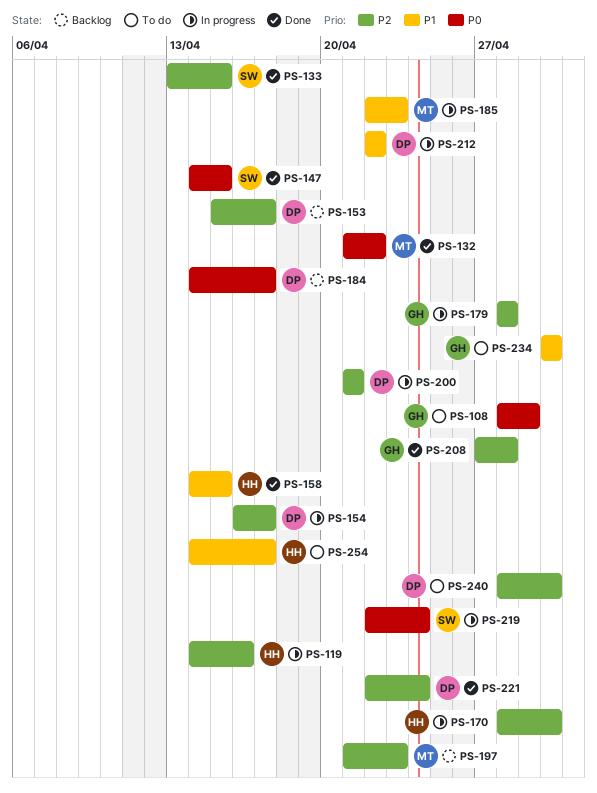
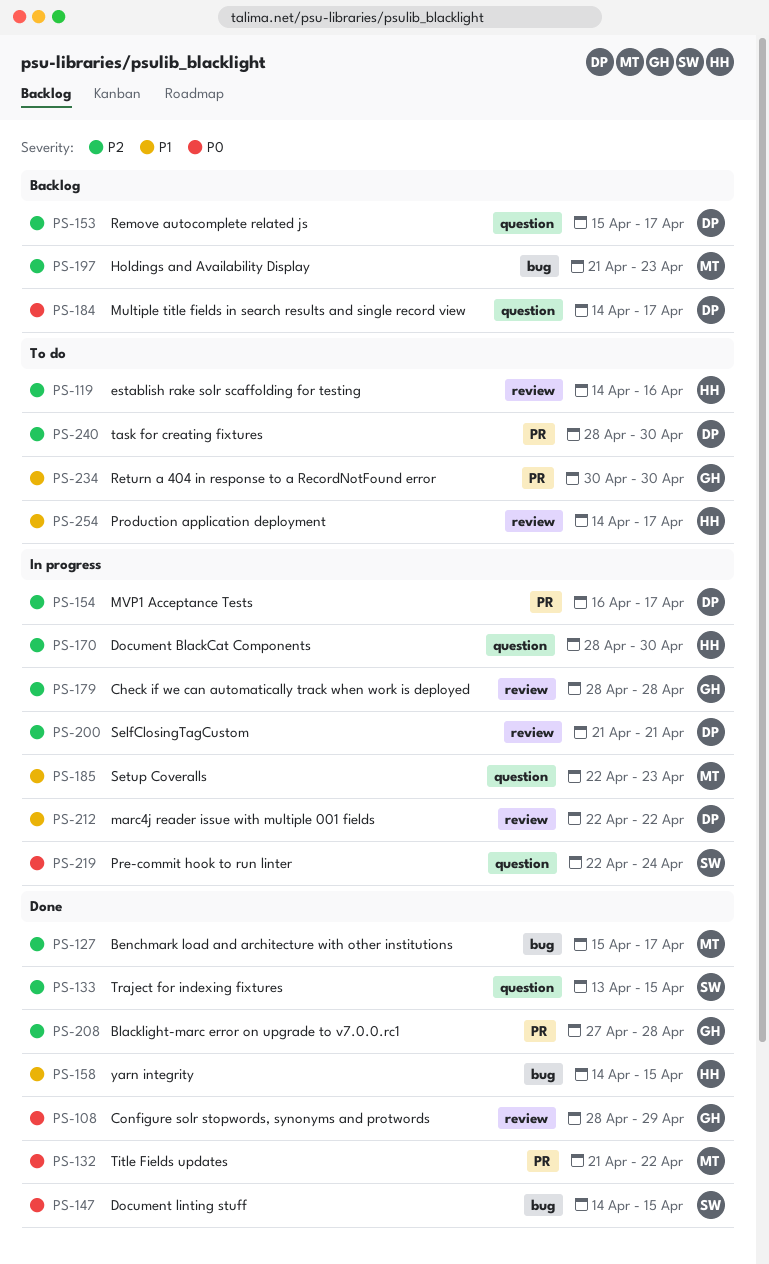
PS-108, status: To do -> Done
PS-119, status: In progress -> To do
PS-127: none -> present
PS-221: present -> none

